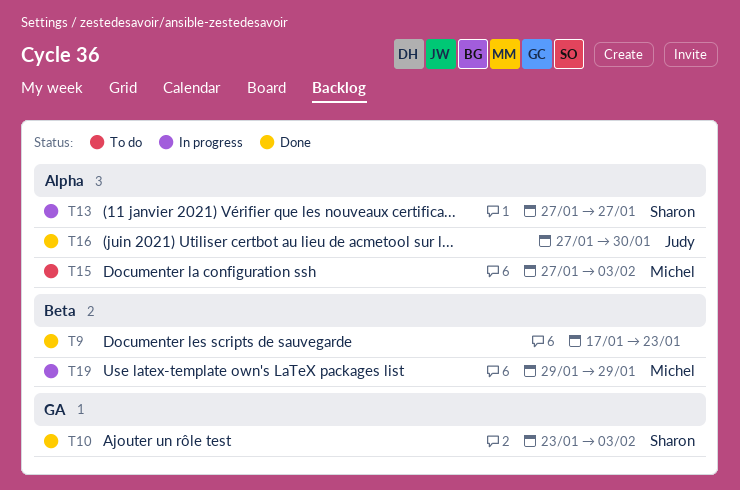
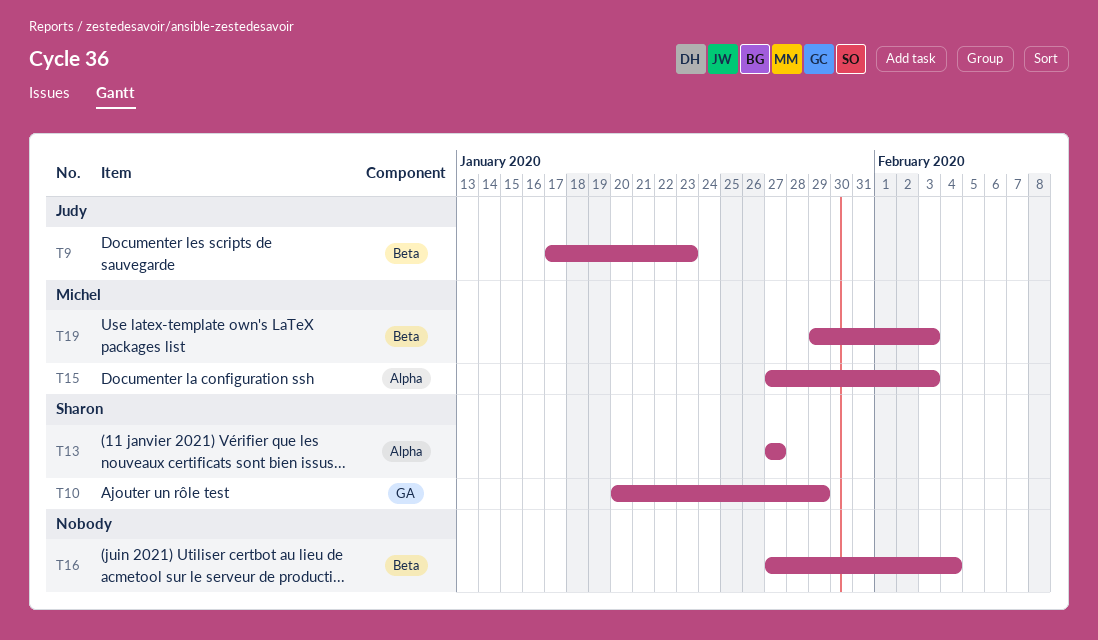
T9, owner: none -> Judy
T10, start: Jan 23 -> Jan 20
T10, due: Feb 3 -> Jan 29
T16, owner: Judy -> none
T16, label: Alpha -> Beta
T16, due: Jan 30 -> Feb 4
T19, due: Jan 29 -> Feb 3

